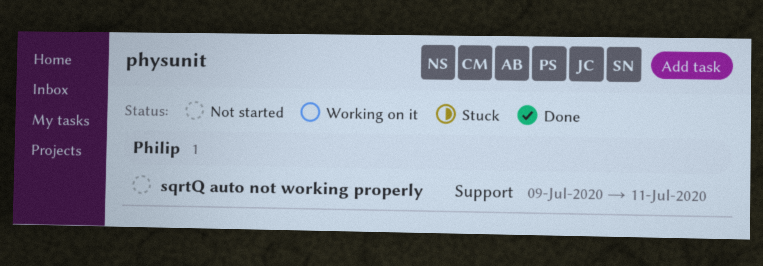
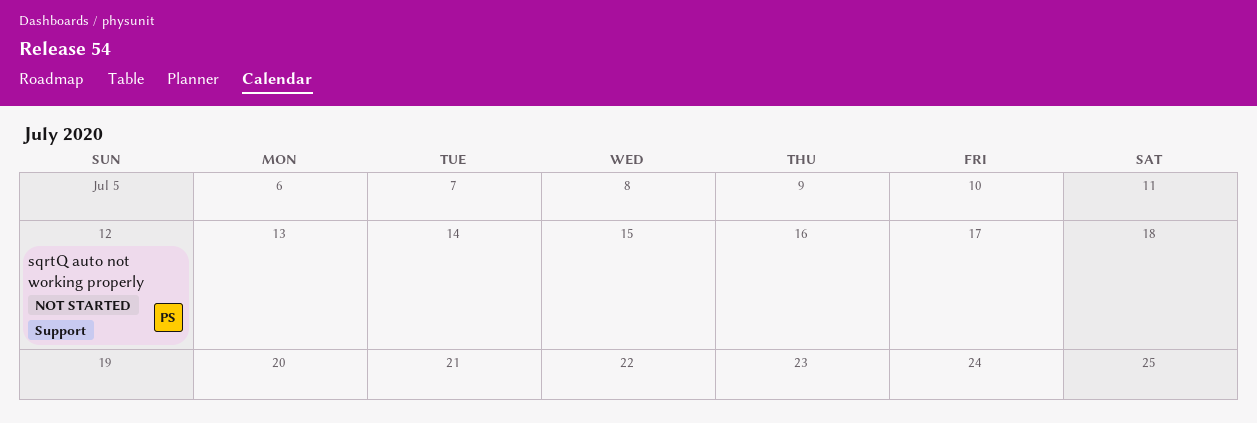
sqrtQ auto not working properly, due: Jul 11 -> Jul 12

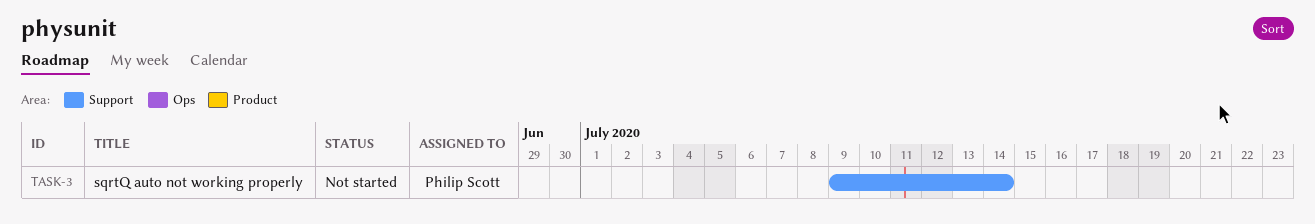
sqrtQ auto not working properly, due: Jul 12 -> Jul 14

